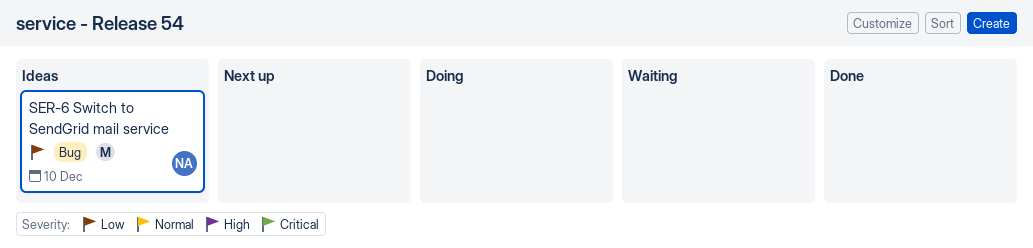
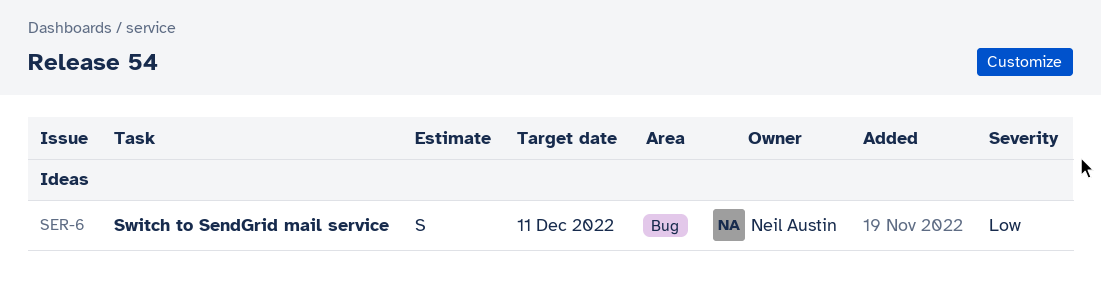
SER-6, estimate: M -> S
SER-6, due: Dec 10 -> Dec 11

